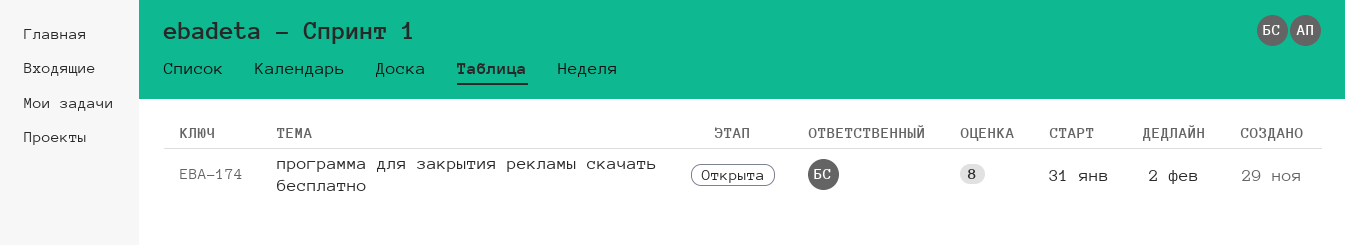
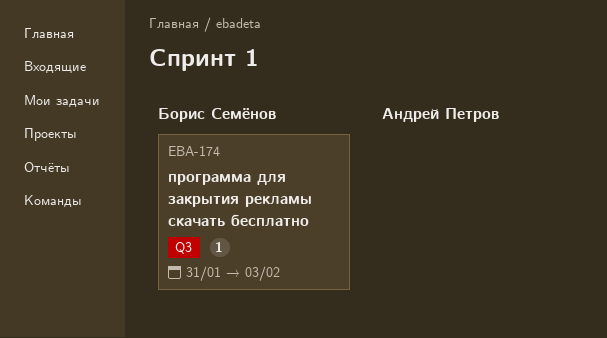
EBA-174, estimate: 8 -> 1
EBA-174, due: Feb 2 -> Feb 3

